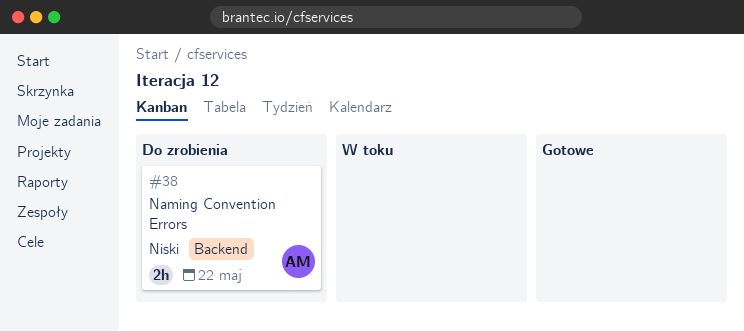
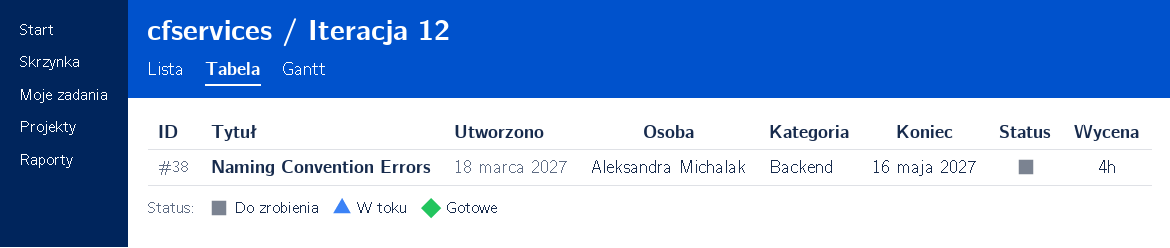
#38, estimate: 2h -> 4h
#38, due: May 22 -> May 16

